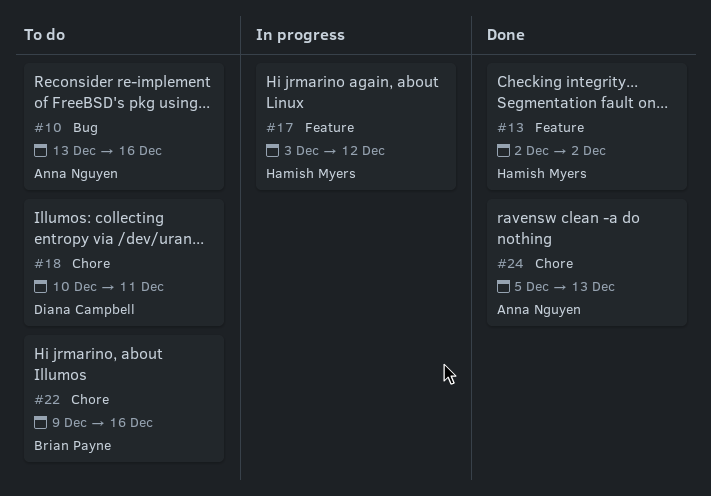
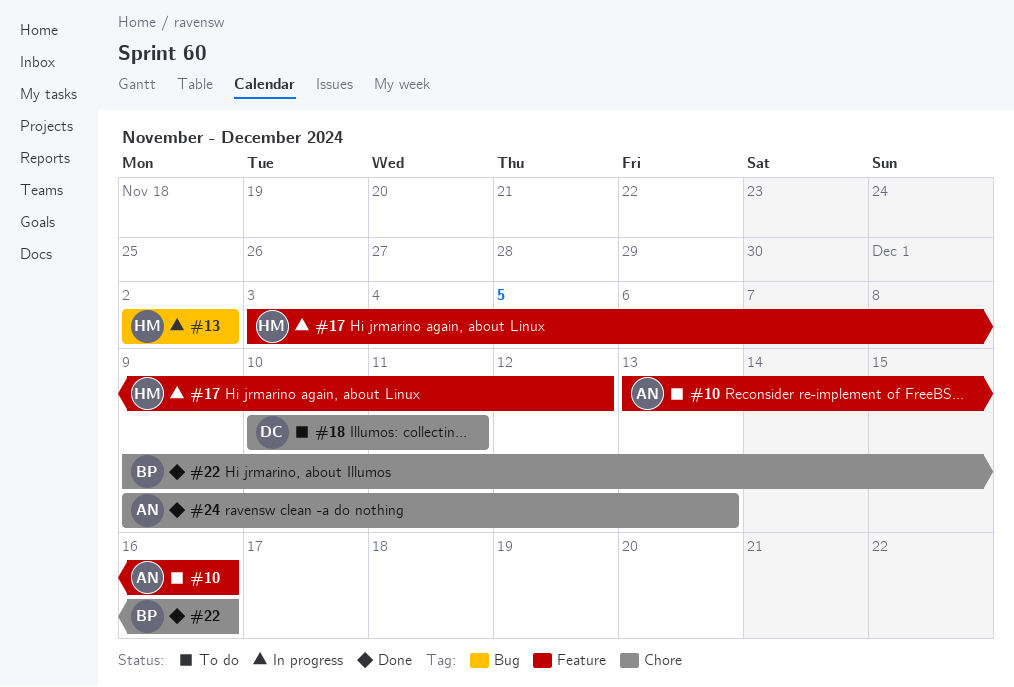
#10, label: Bug -> Feature
#13, status: Done -> In progress
#13, label: Feature -> Bug
#22, status: To do -> Done
#24, start: Dec 5 -> Dec 9

